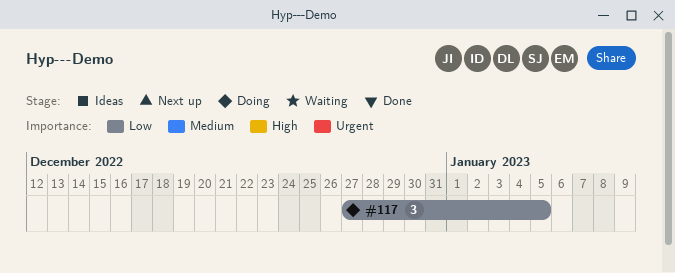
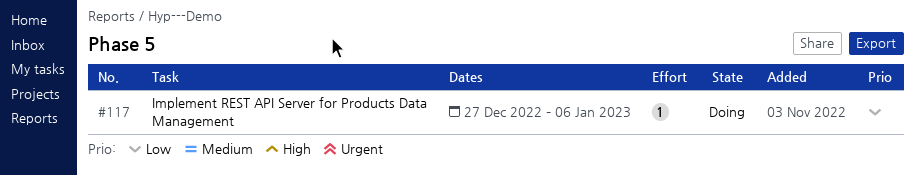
#117, estimate: 3 -> 1
#117, due: Jan 5 -> Jan 6

